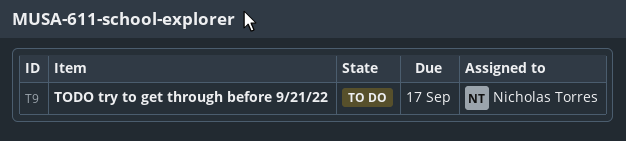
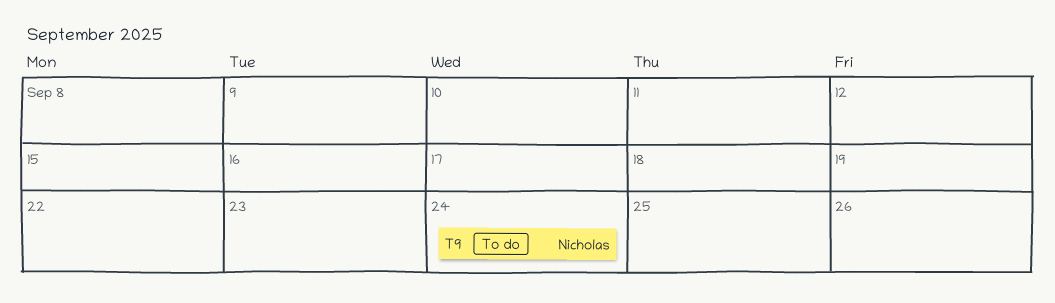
T9, due: Sep 17 -> Sep 24

